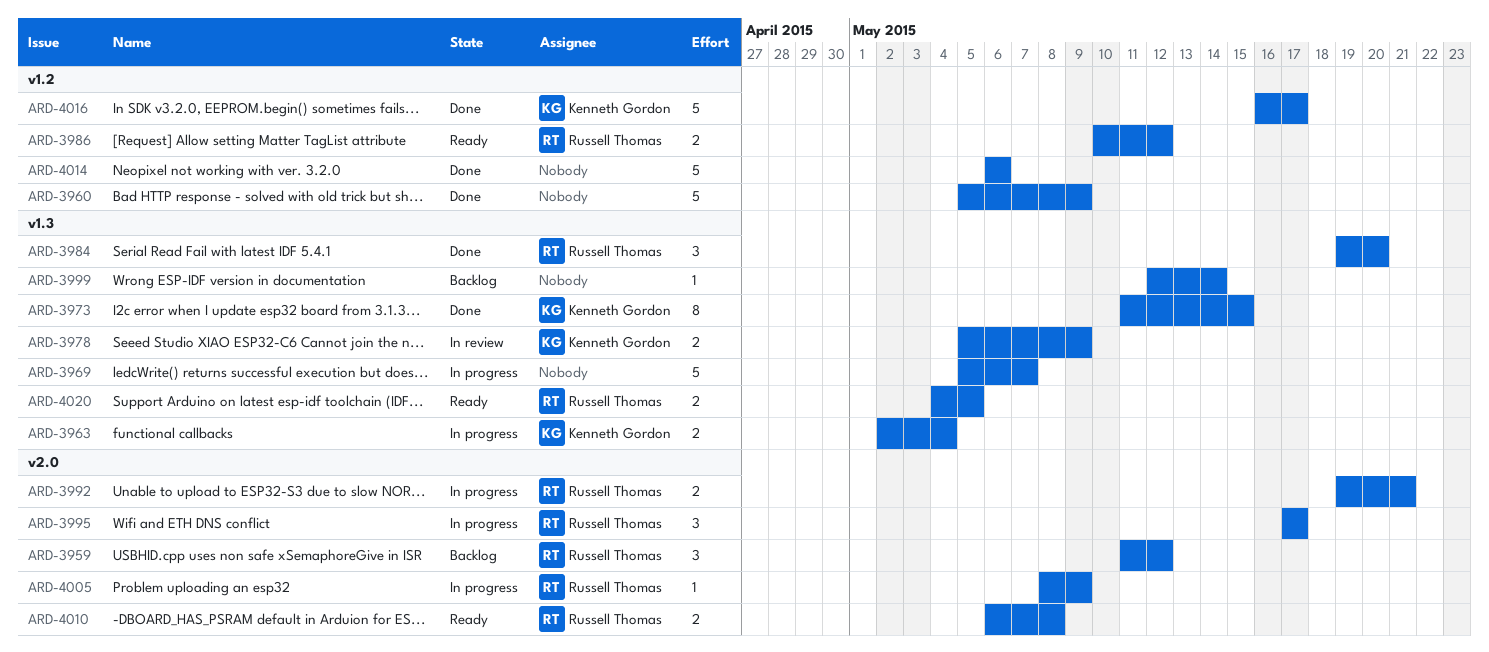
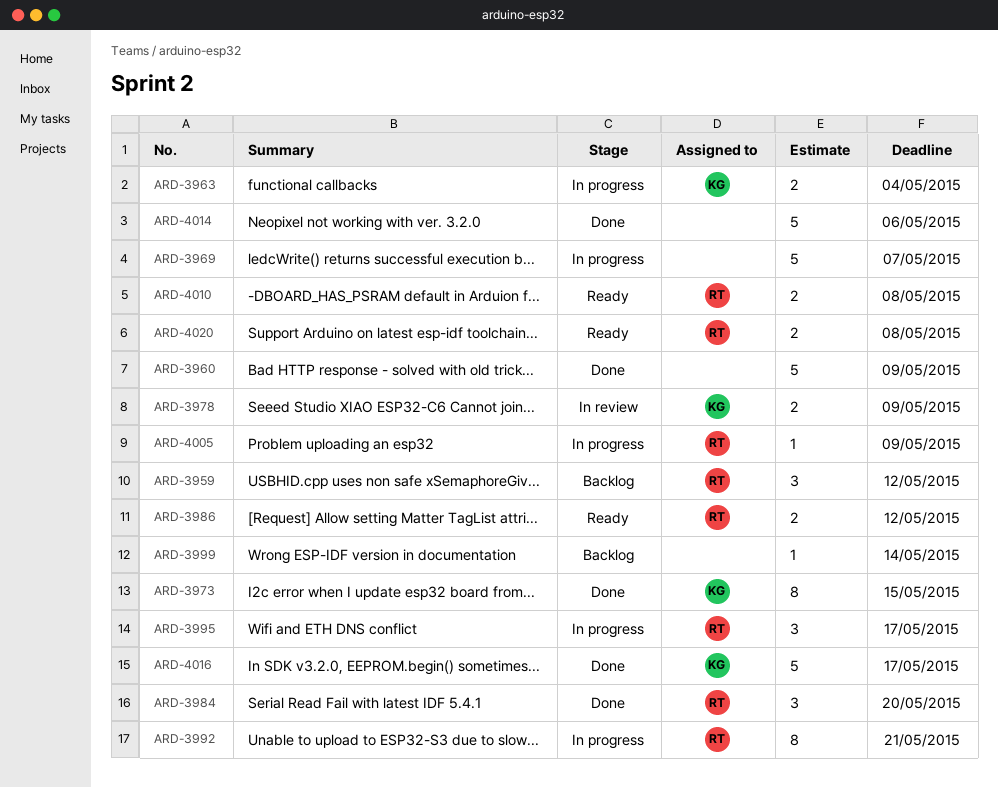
ARD-3992, estimate: 2 -> 8
ARD-4020, due: May 5 -> May 8

